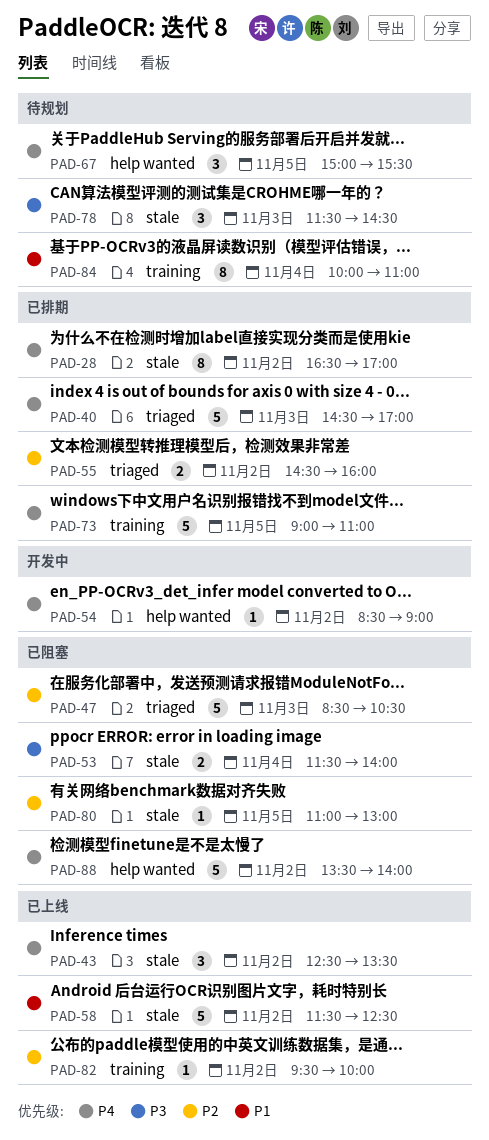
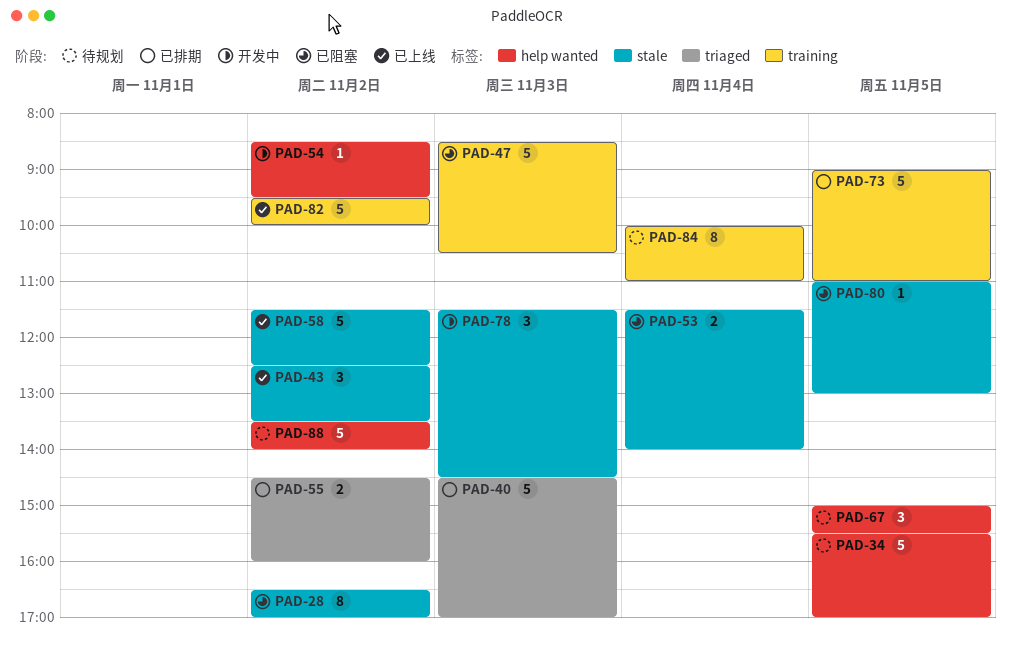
PAD-28, status: 已排期 -> 已阻塞
PAD-34: none -> present
PAD-47, label: triaged -> training
PAD-54, ends: 09:00 -> 09:30
PAD-78, status: 待规划 -> 开发中
PAD-82, estimate: 1 -> 5
PAD-88, status: 已阻塞 -> 待规划

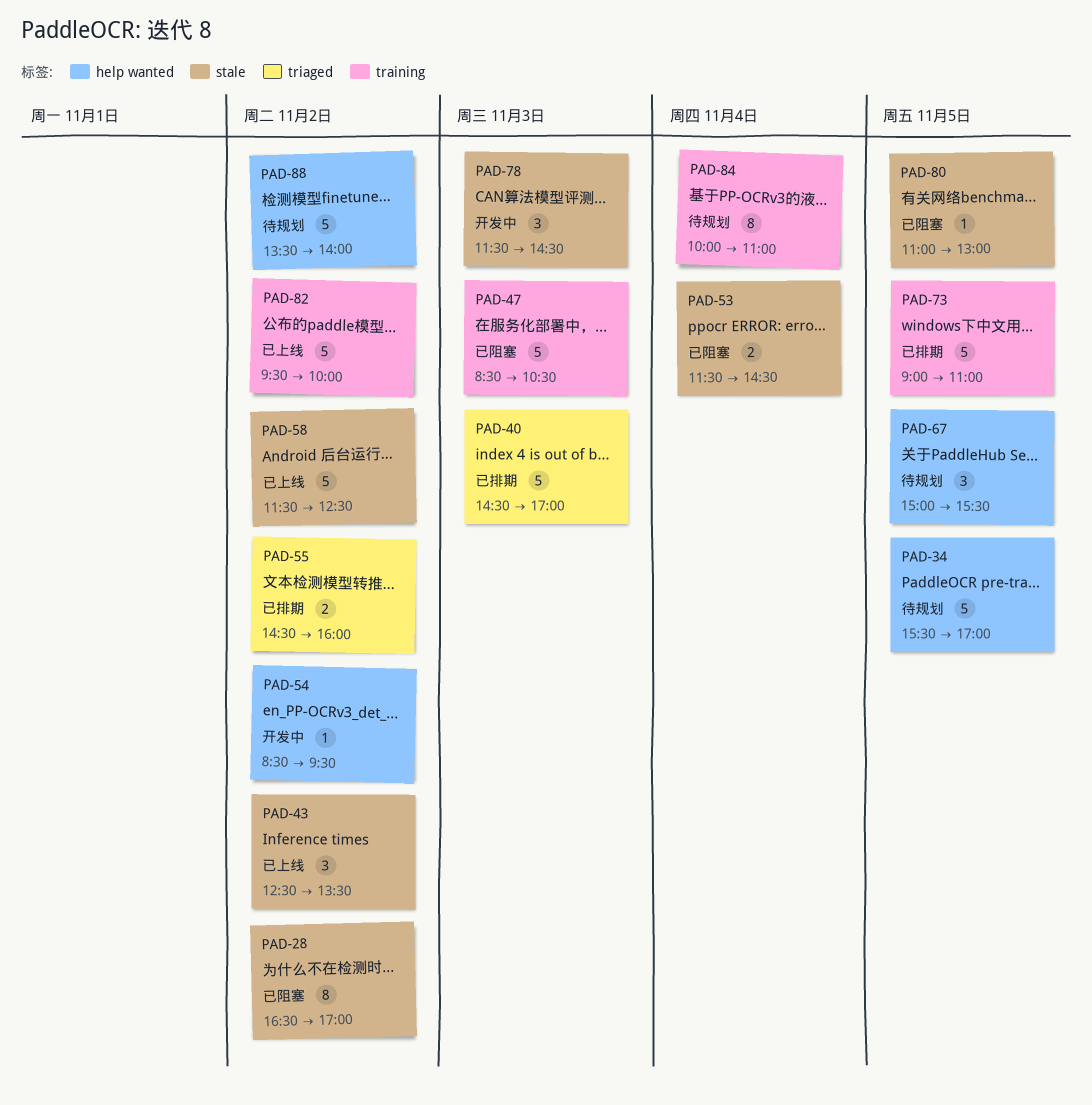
PAD-53, ends: 14:00 -> 14:30

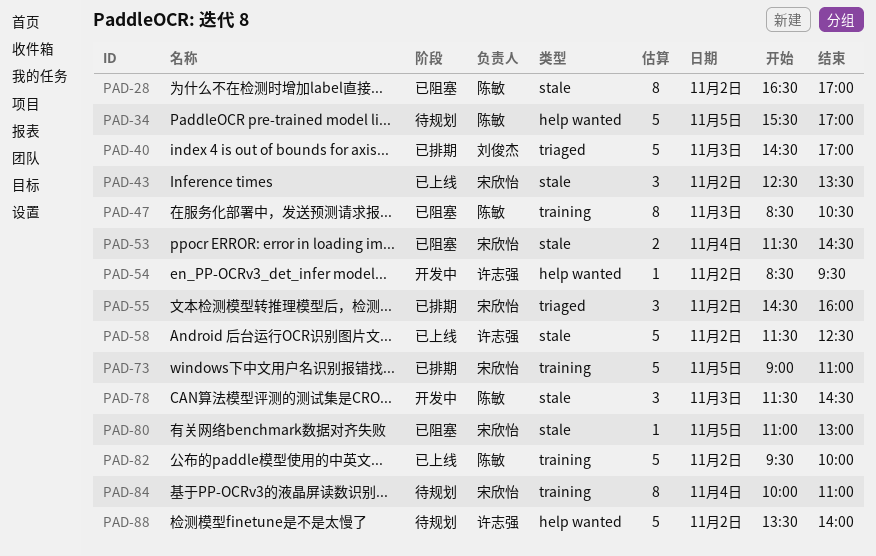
PAD-47, estimate: 5 -> 8
PAD-55, estimate: 2 -> 3
PAD-67: present -> none

